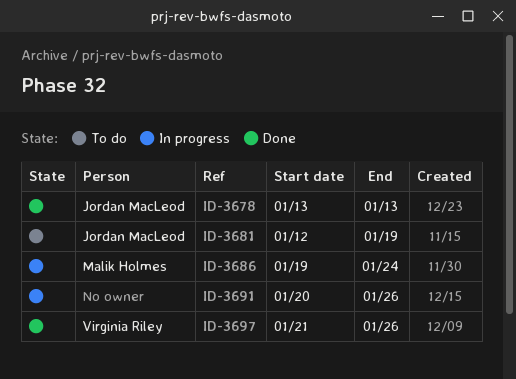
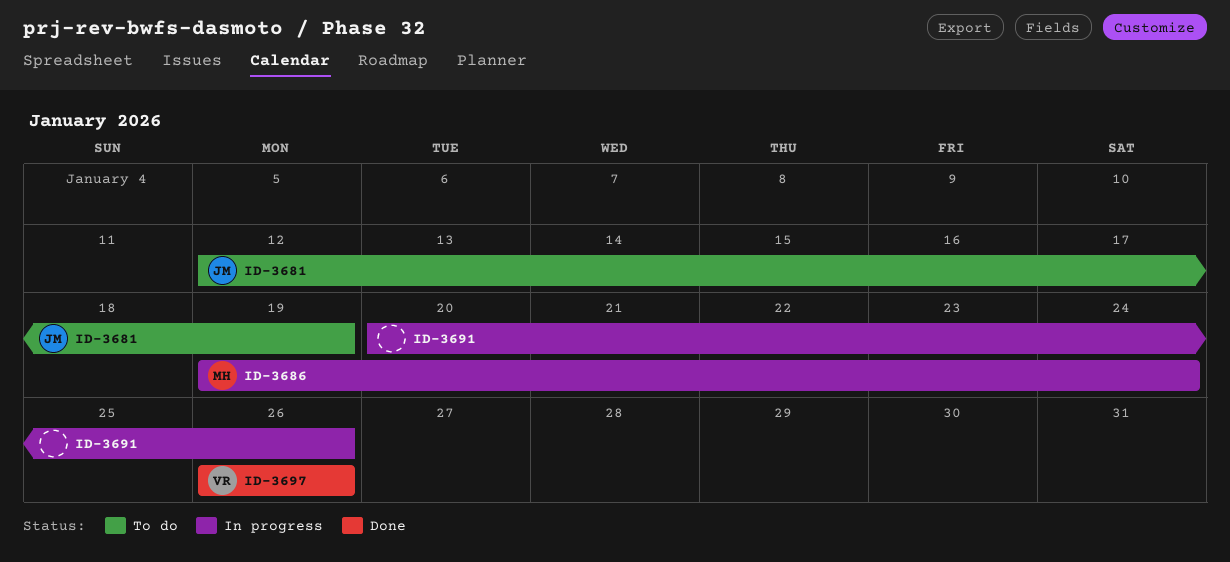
ID-3678: present -> none
ID-3697, start: Jan 21 -> Jan 26

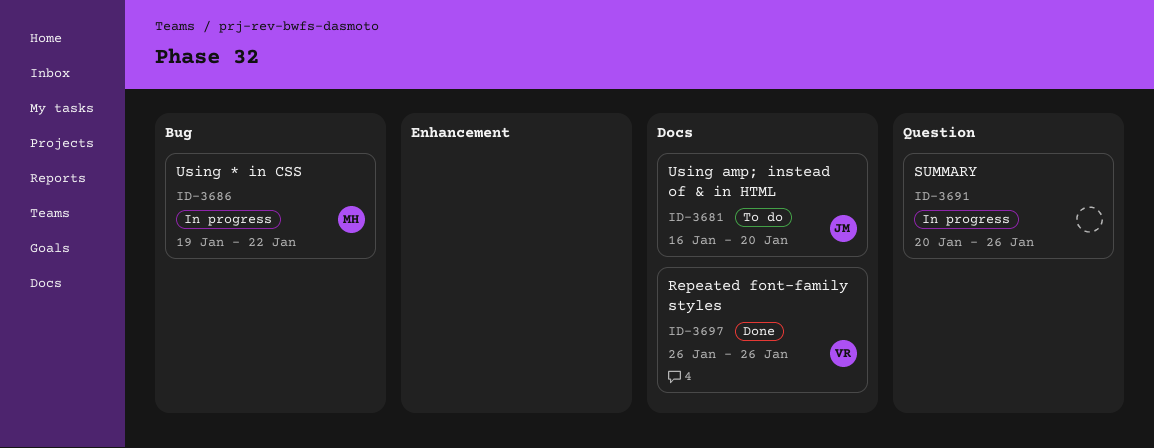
ID-3681, start: Jan 12 -> Jan 16
ID-3681, due: Jan 19 -> Jan 20
ID-3686, due: Jan 24 -> Jan 22

